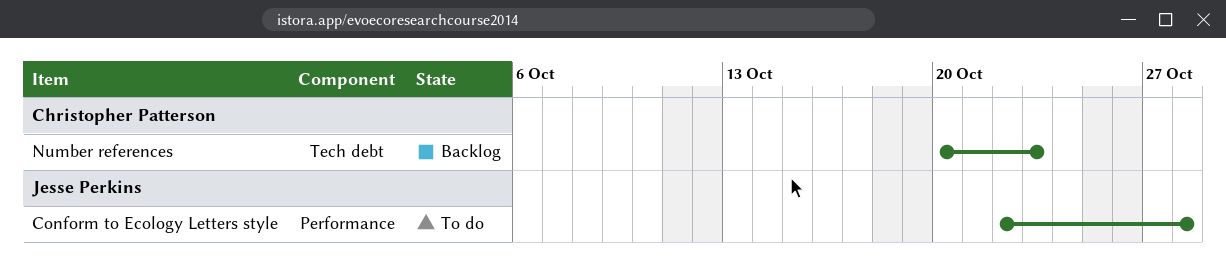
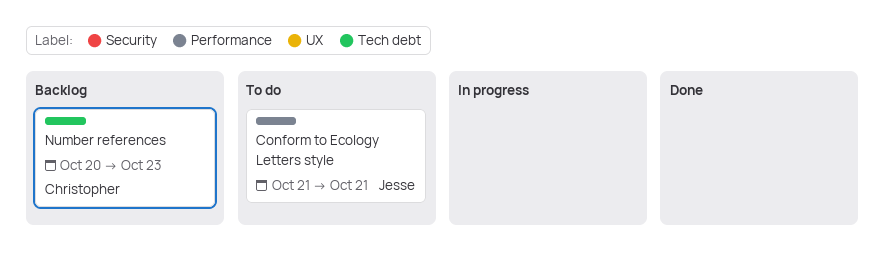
Conform to Ecology Letters style, start: Oct 22 -> Oct 21
Conform to Ecology Letters style, due: Oct 28 -> Oct 21

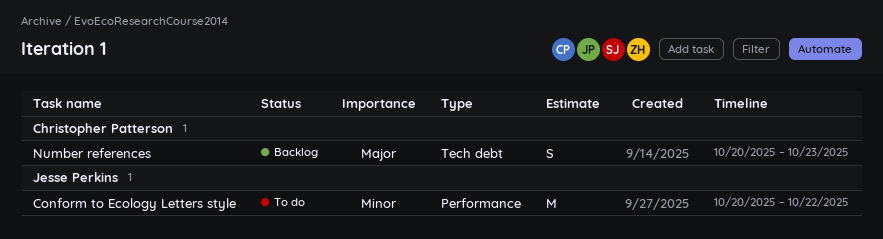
Conform to Ecology Letters style, start: Oct 21 -> Oct 20
Conform to Ecology Letters style, due: Oct 21 -> Oct 22

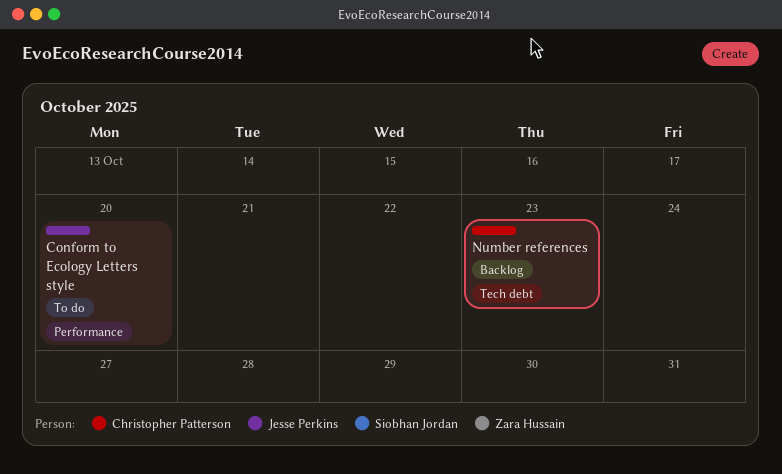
Conform to Ecology Letters style, due: Oct 22 -> Oct 20

